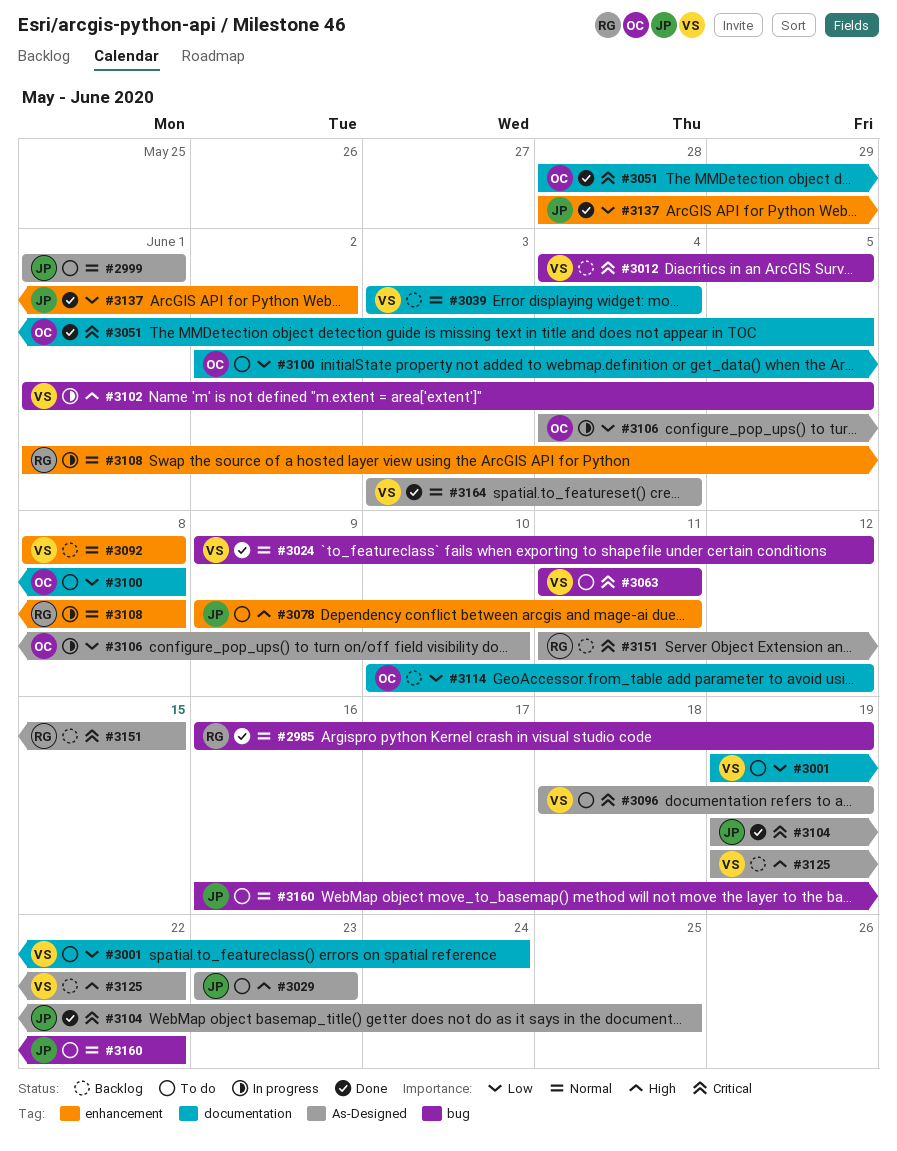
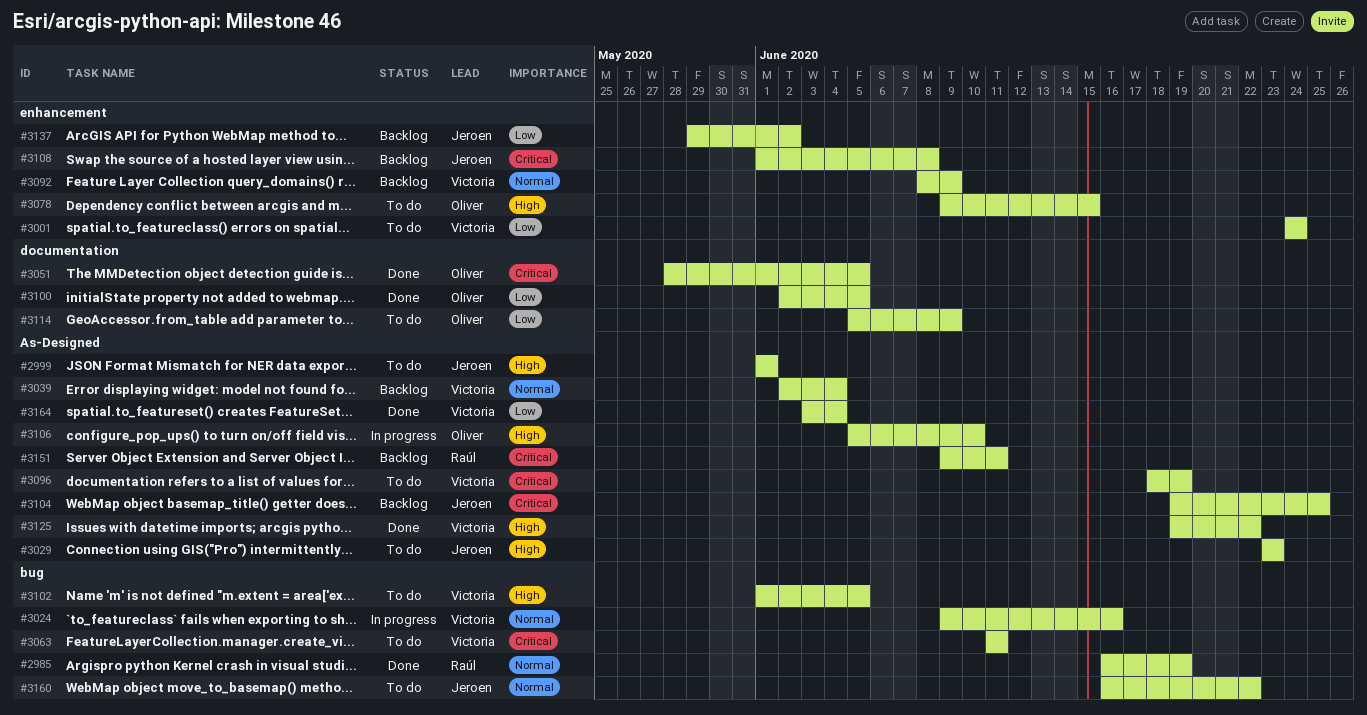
#2999, priority: Normal -> High
#3001, label: documentation -> enhancement
#3001, start: Jun 19 -> Jun 24
#3012: present -> none
#3024, status: Done -> In progress
#3024, due: Jun 12 -> Jun 16
#3039, label: documentation -> As-Designed
#3039, start: Jun 3 -> Jun 2
#3078, owner: Jeroen -> Oliver
#3078, due: Jun 11 -> Jun 15
#3092, due: Jun 8 -> Jun 9
#3100, status: To do -> Done
#3100, due: Jun 8 -> Jun 5
#3102, status: In progress -> To do
#3104, status: Done -> Backlog
#3106, priority: Low -> High
#3106, start: Jun 4 -> Jun 5
#3108, status: In progress -> Backlog
#3108, owner: Raúl -> Jeroen
#3108, priority: Normal -> Critical
#3114, status: Backlog -> To do
#3114, start: Jun 10 -> Jun 5
#3114, due: Jun 12 -> Jun 9
#3125, status: Backlog -> Done
#3137, status: Done -> Backlog
#3137, start: May 28 -> May 29
#3151, start: Jun 11 -> Jun 9
#3151, due: Jun 15 -> Jun 11
#3164, priority: Normal -> Low

